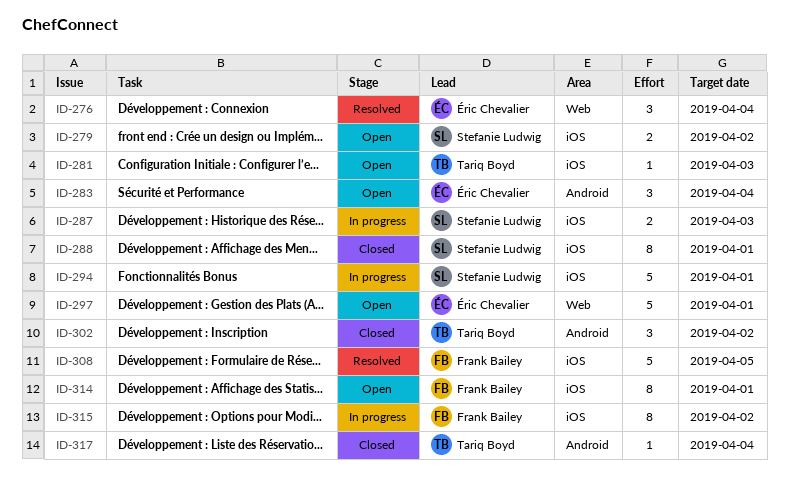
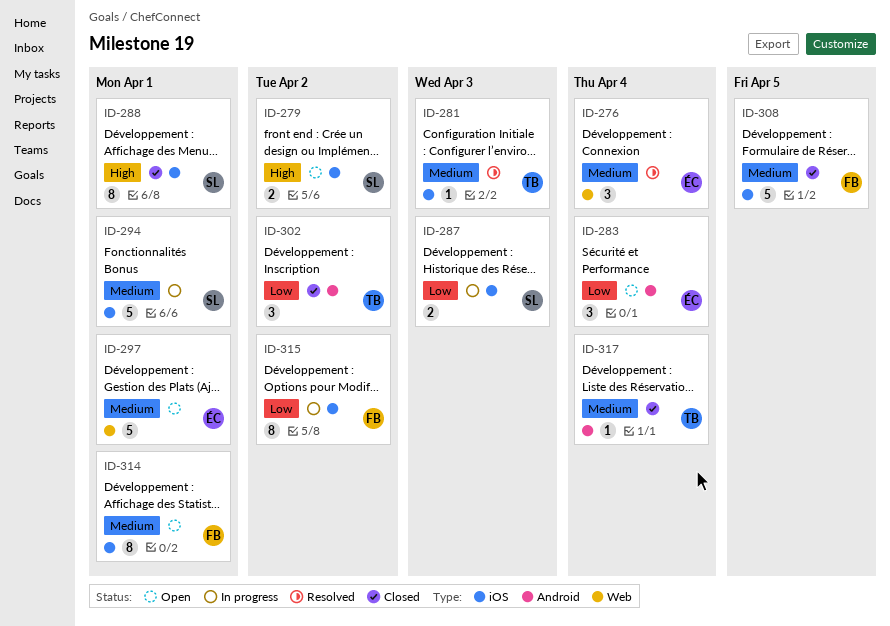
ID-281, status: Open -> Resolved
ID-308, status: Resolved -> Closed

